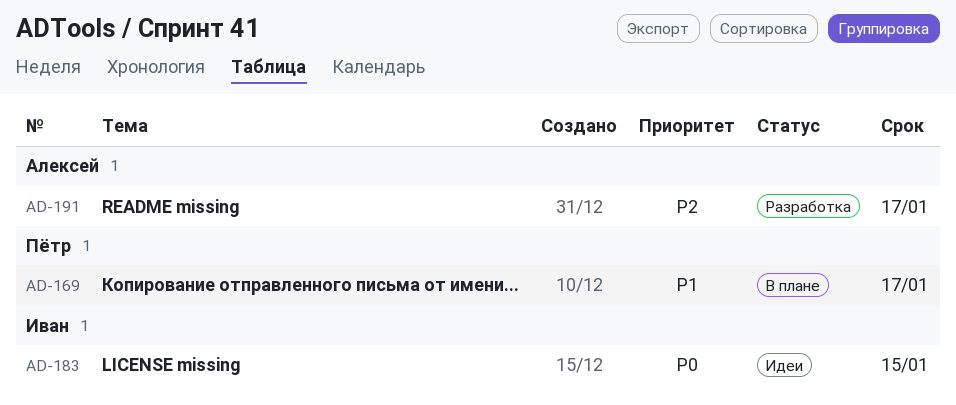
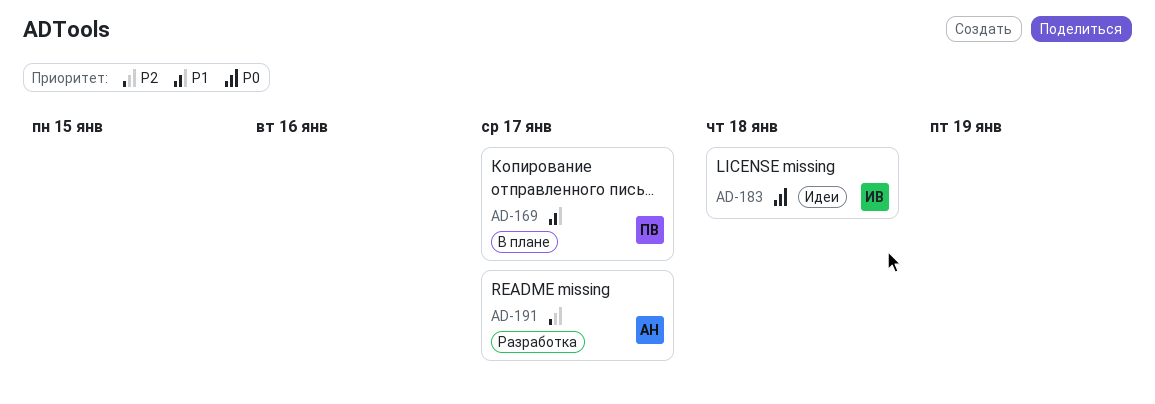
AD-183, due: Jan 15 -> Jan 18

